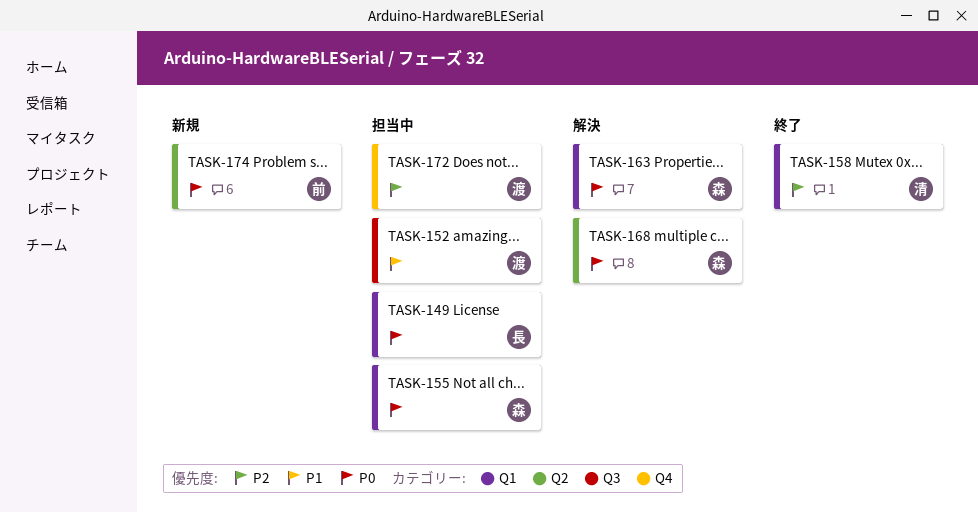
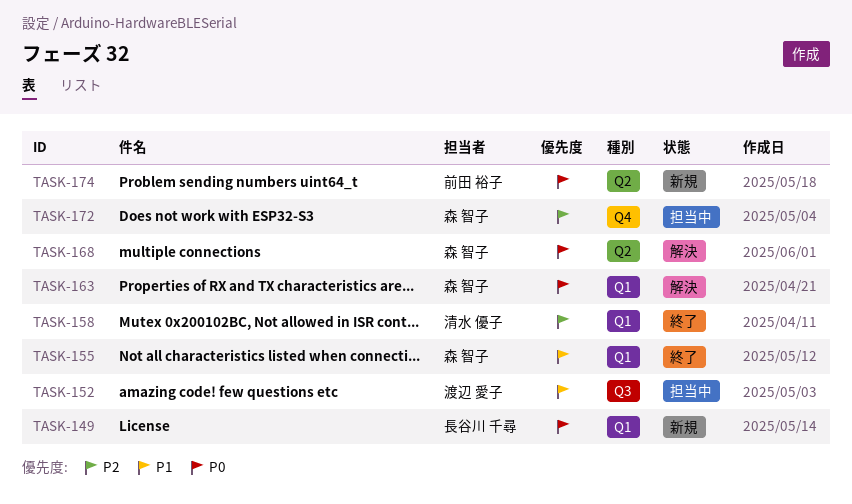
TASK-149, status: 担当中 -> 新規
TASK-155, status: 担当中 -> 終了
TASK-155, priority: P0 -> P1
TASK-172, owner: 渡辺 愛子 -> 森 智子

